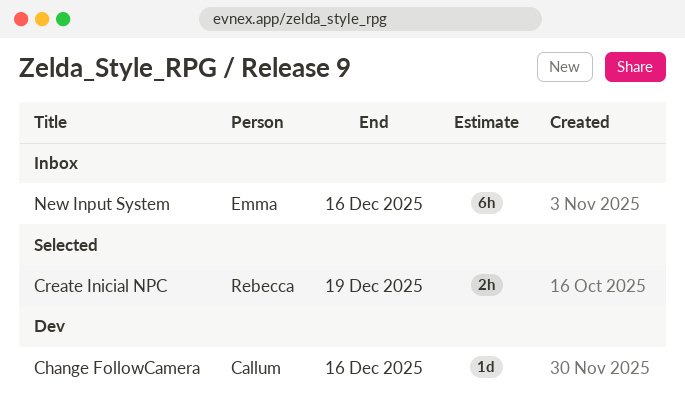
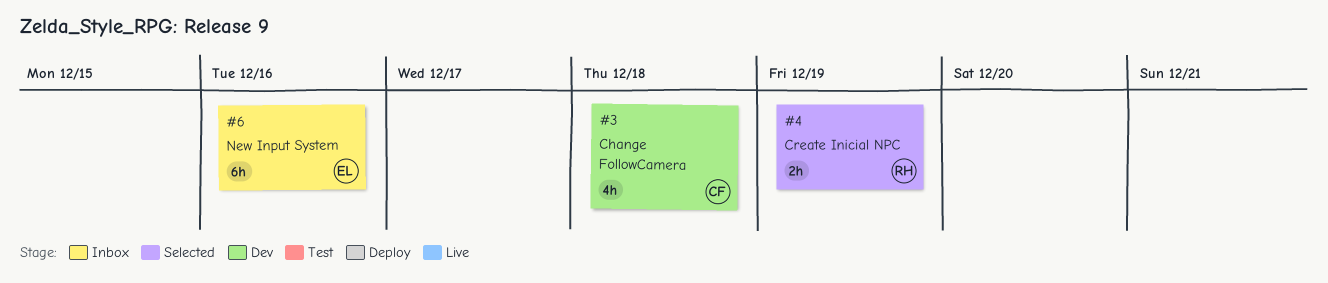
Change FollowCamera, estimate: 1d -> 4h
Change FollowCamera, due: Dec 16 -> Dec 18

